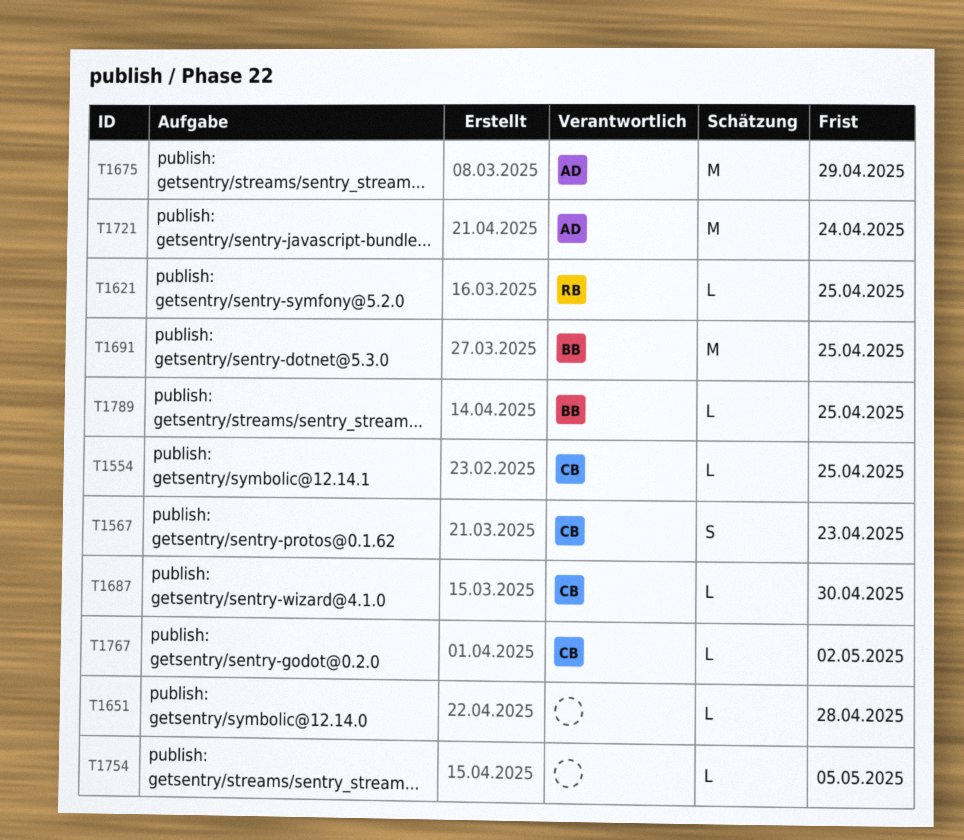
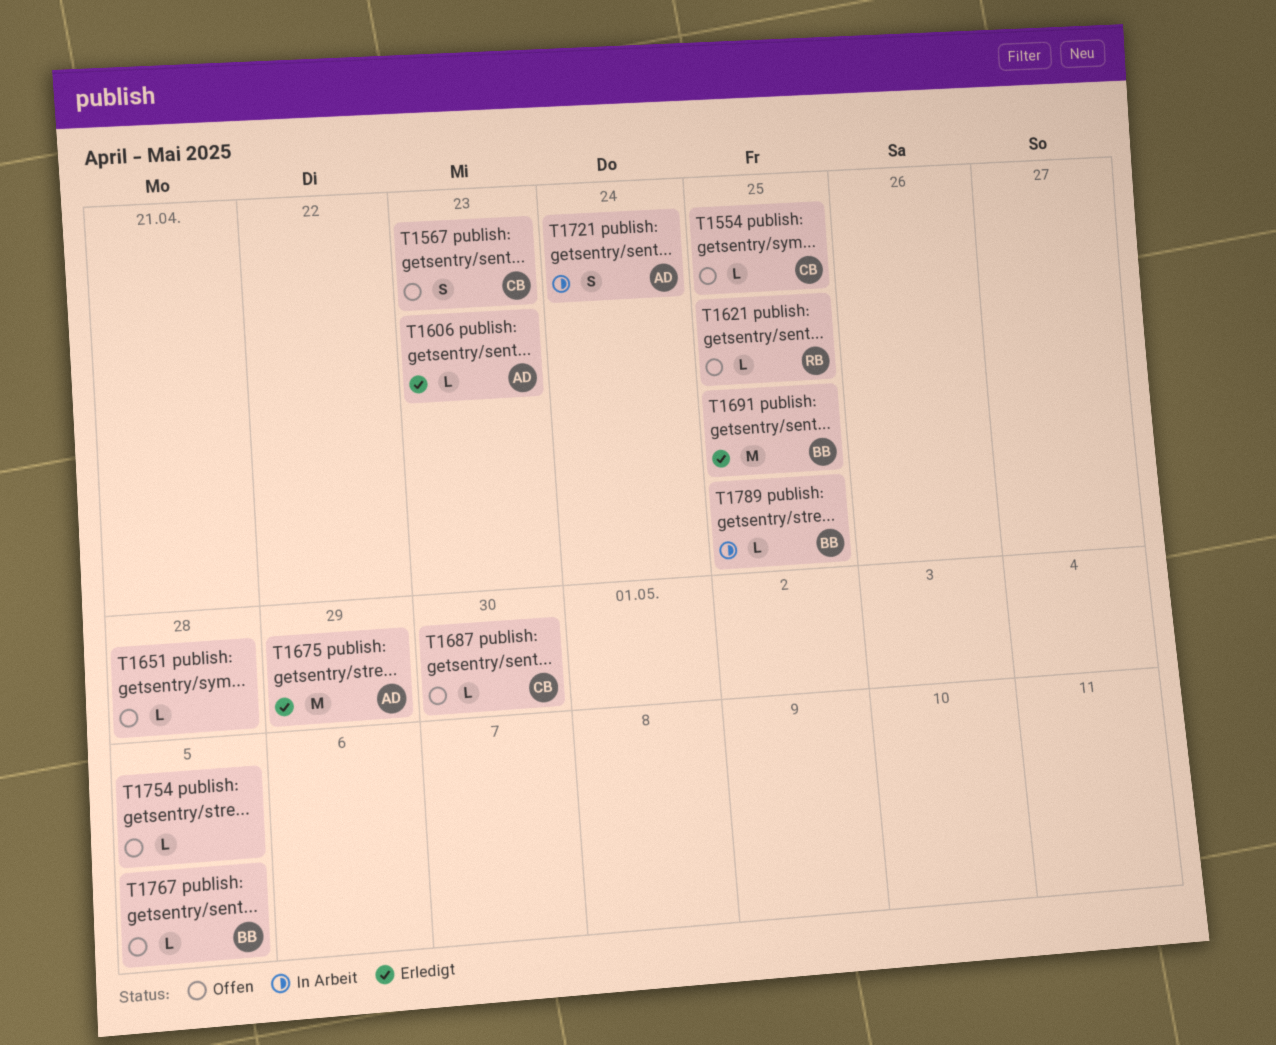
T1606: none -> present
T1721, estimate: M -> S
T1767, owner: CB -> BB
T1767, due: May 2 -> May 5

